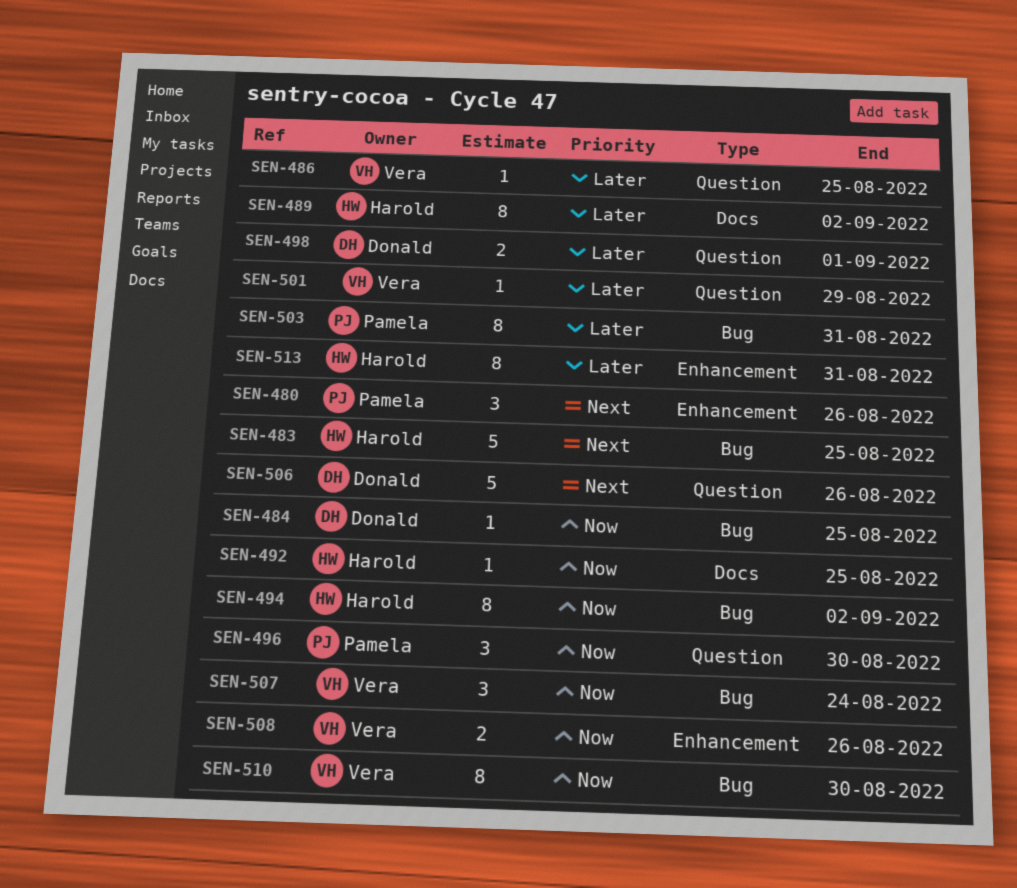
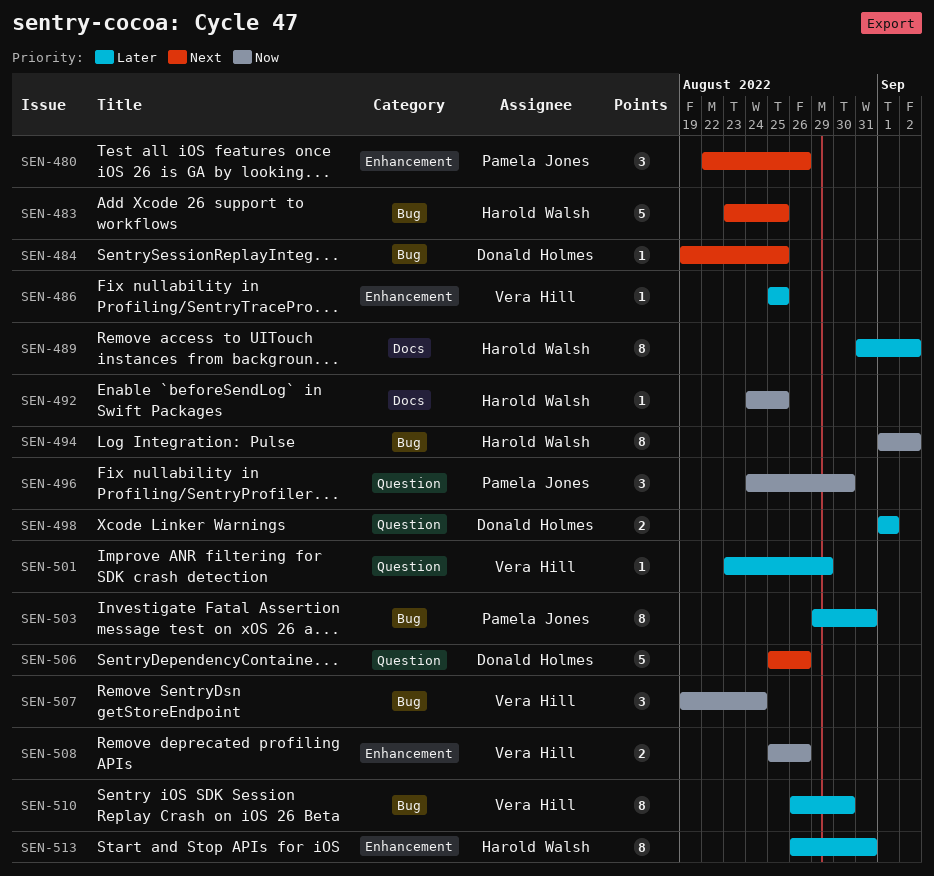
SEN-484, priority: Now -> Next
SEN-486, label: Question -> Enhancement
SEN-510, priority: Now -> Later

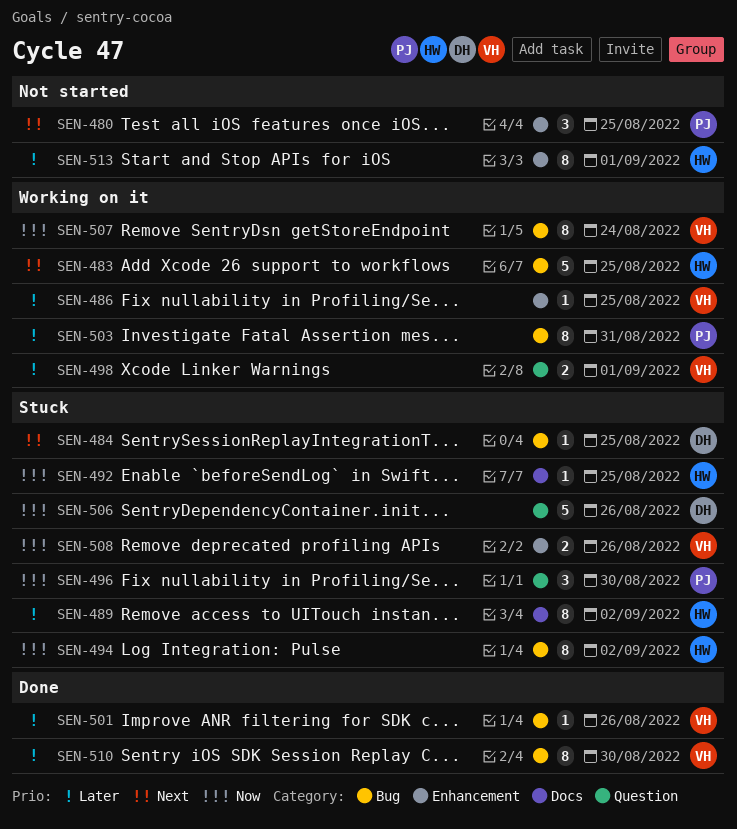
SEN-480, due: Aug 26 -> Aug 25
SEN-498, owner: Donald Holmes -> Vera Hill
SEN-501, label: Question -> Bug
SEN-501, due: Aug 29 -> Aug 26
SEN-506, priority: Next -> Now
SEN-507, estimate: 3 -> 8
SEN-513, due: Aug 31 -> Sep 1

